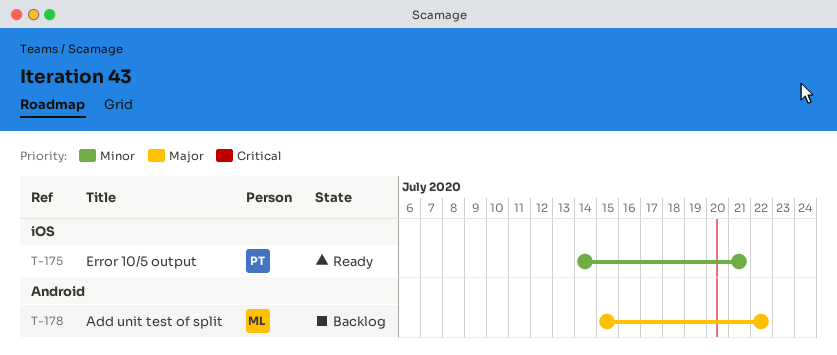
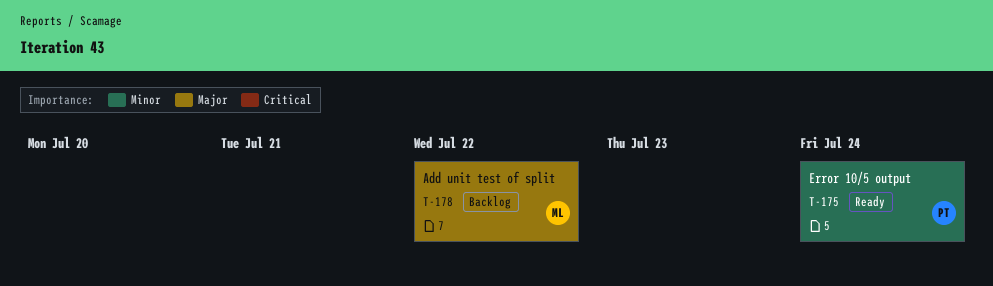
T-175, due: Jul 21 -> Jul 24

